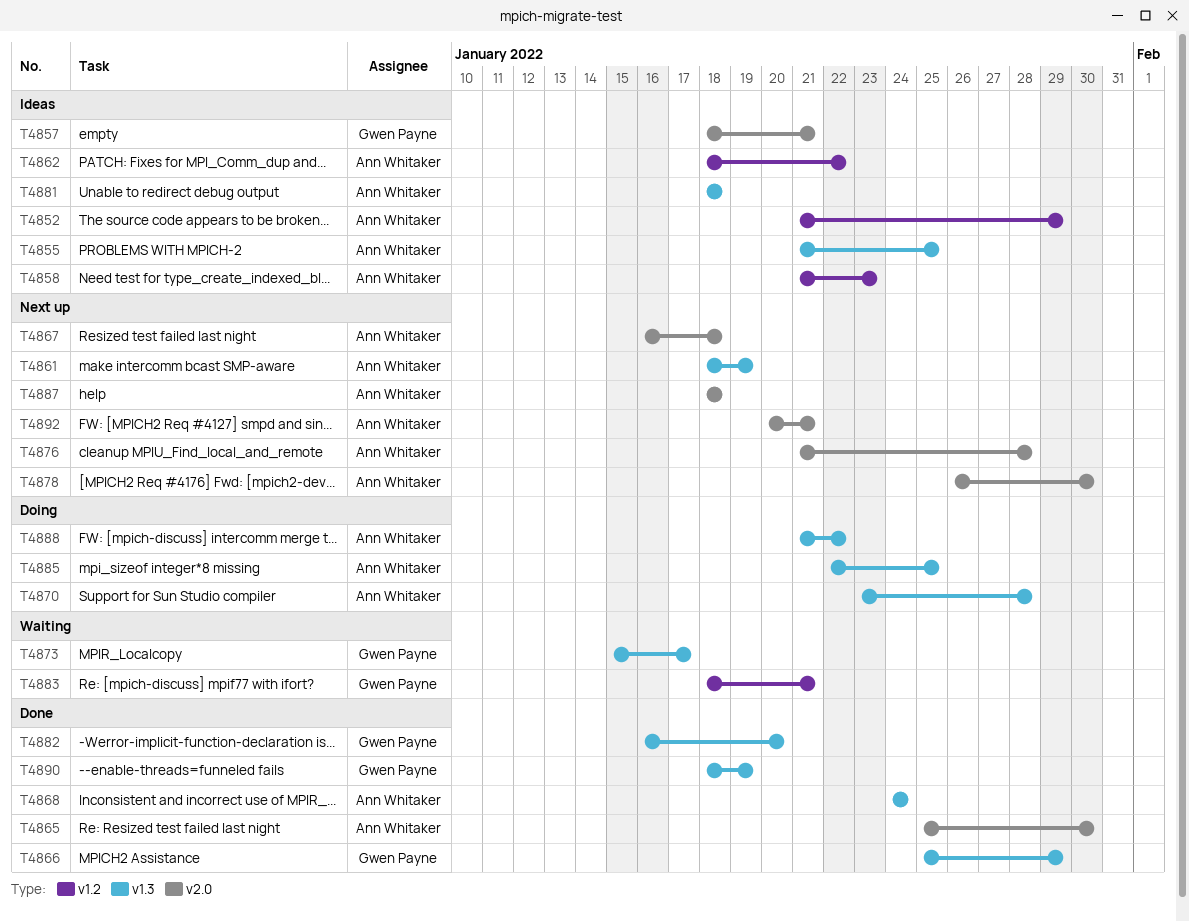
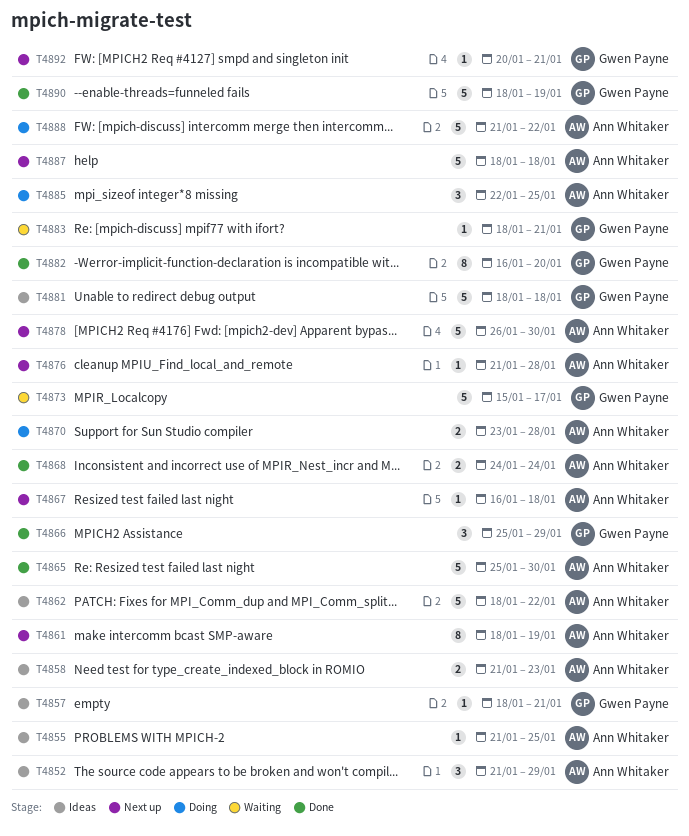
T4881, owner: Ann Whitaker -> Gwen Payne
T4892, owner: Ann Whitaker -> Gwen Payne

